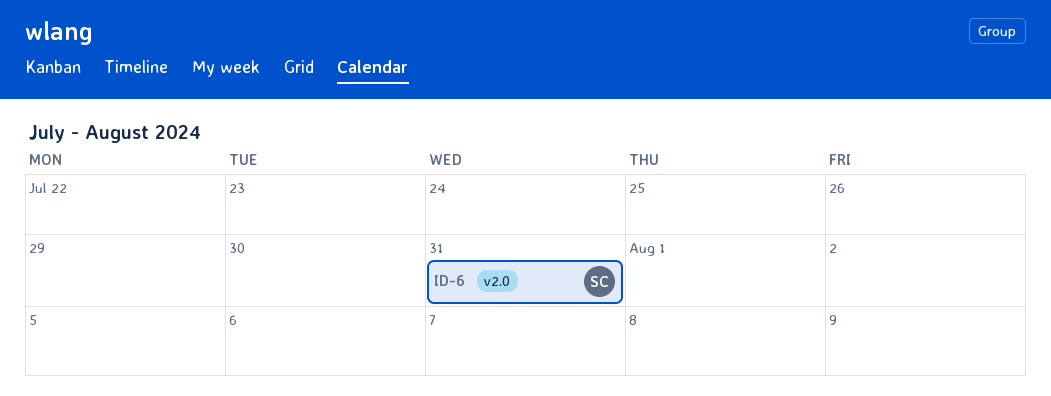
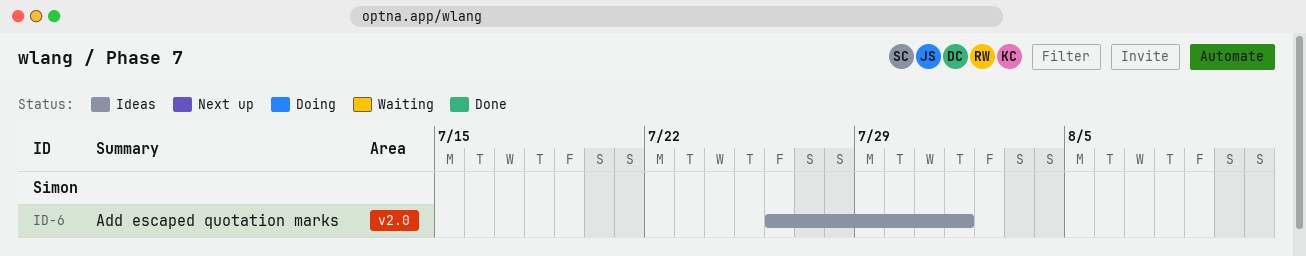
ID-6, due: Jul 31 -> Aug 1

